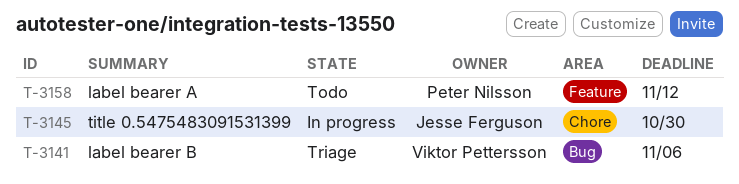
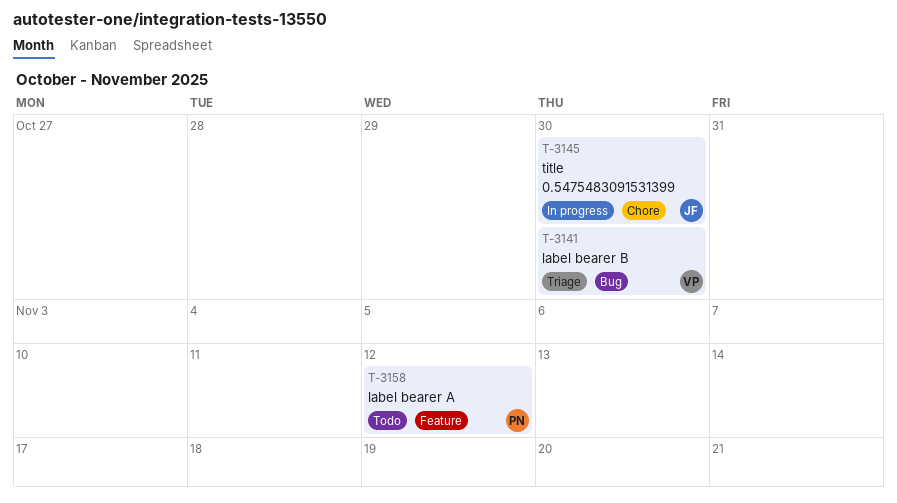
T-3141, due: Nov 6 -> Oct 30

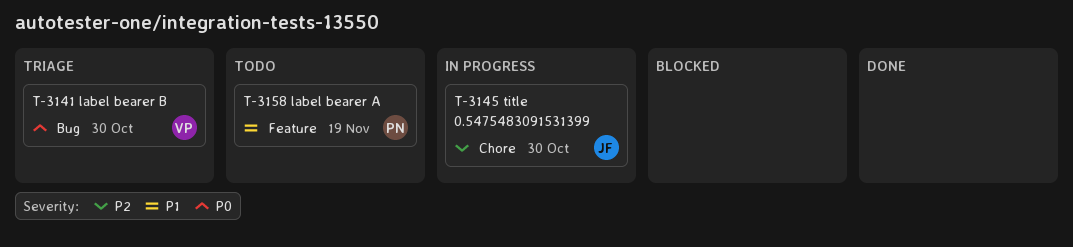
T-3158, due: Nov 12 -> Nov 19

